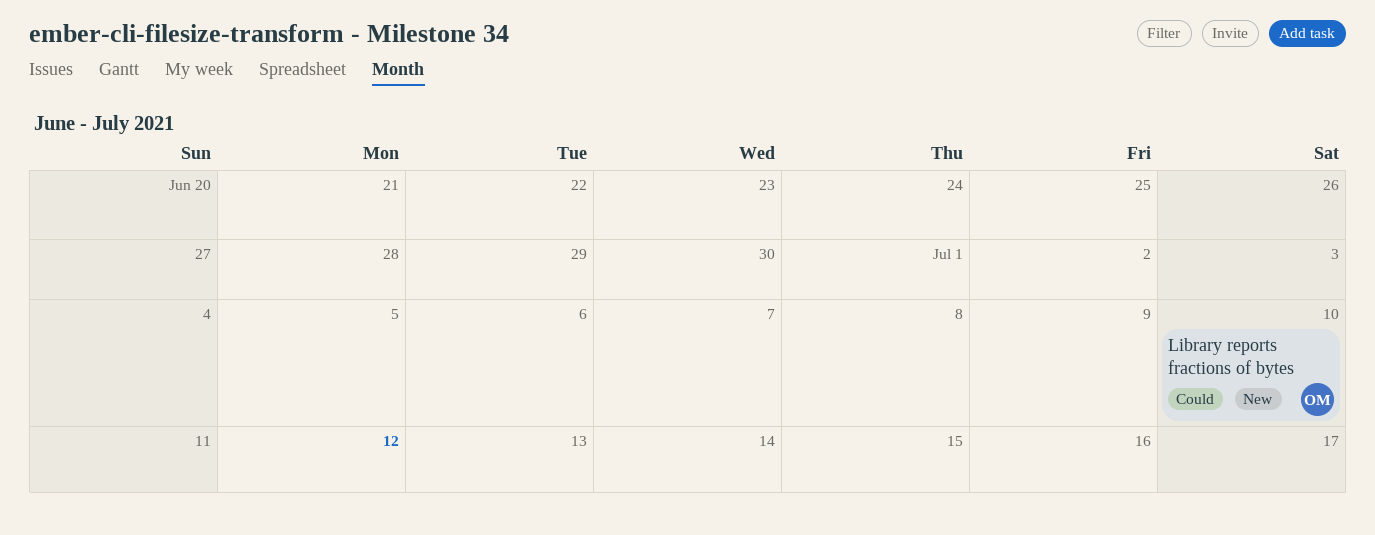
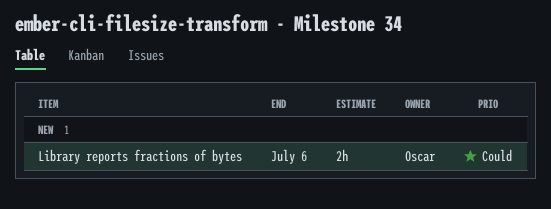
Library reports fractions of bytes, due: Jul 10 -> Jul 6

